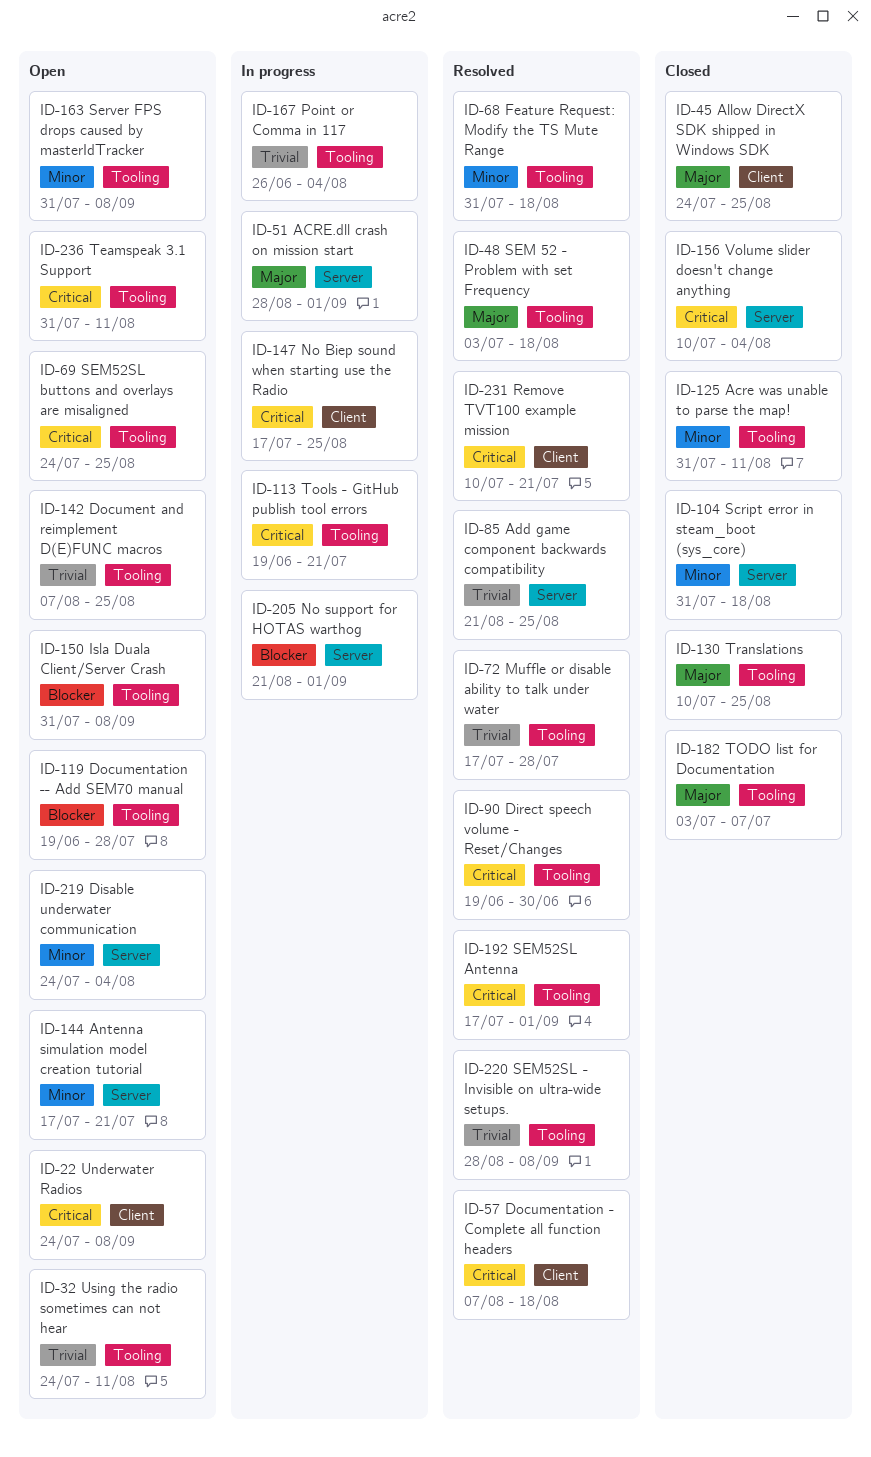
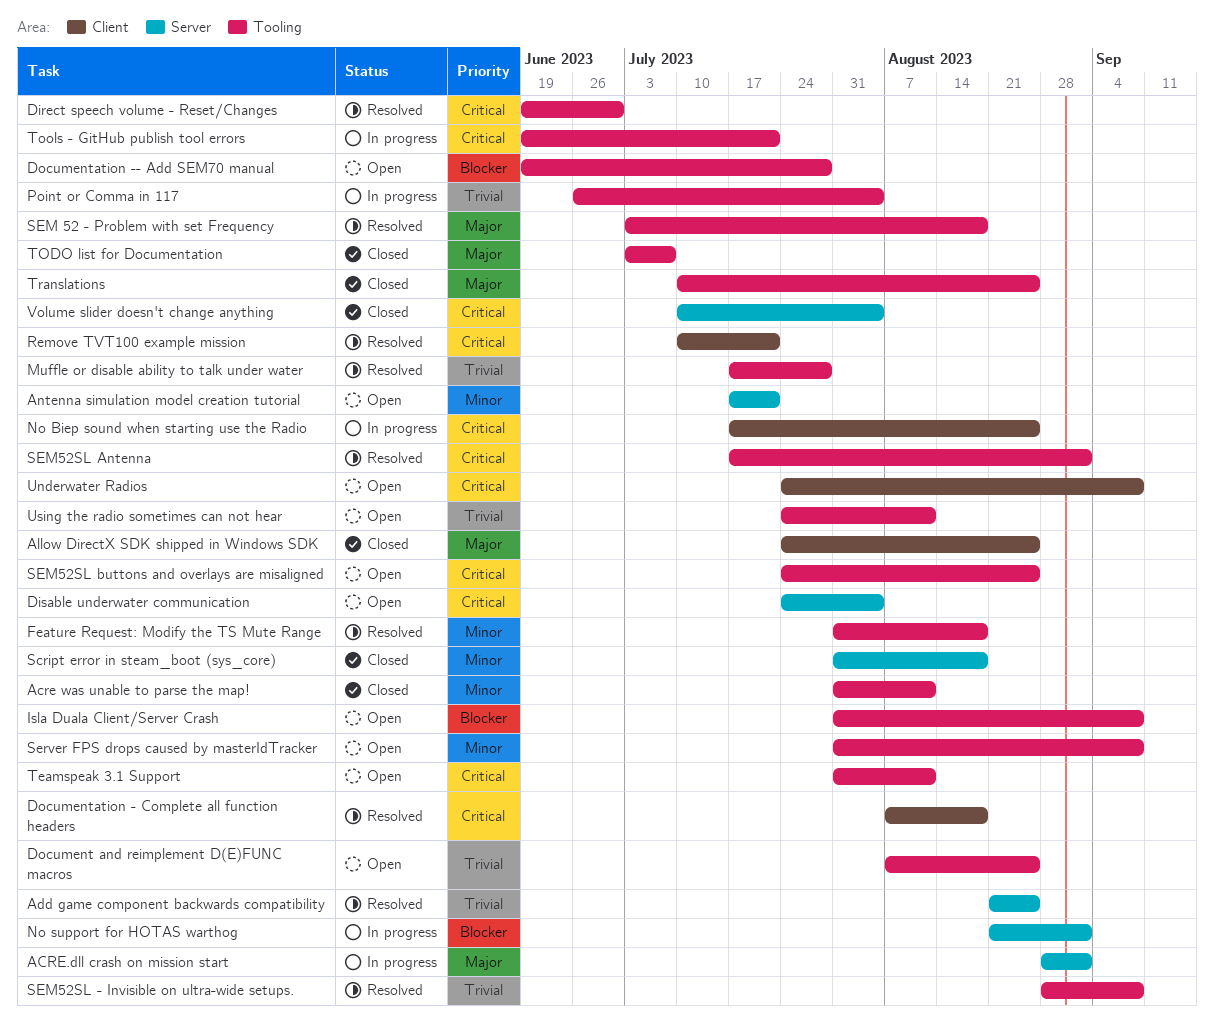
Disable underwater communication, priority: Minor -> Critical

